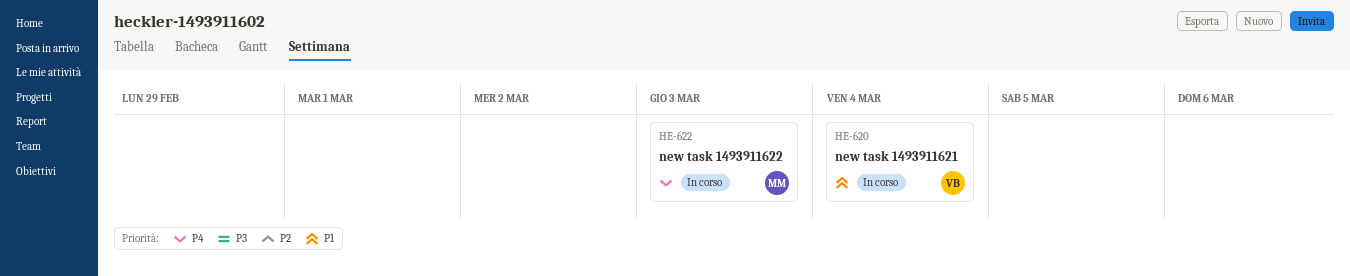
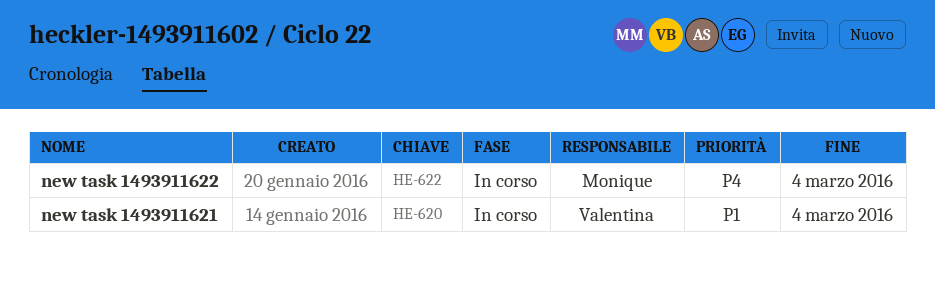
HE-622, due: Mar 3 -> Mar 4

